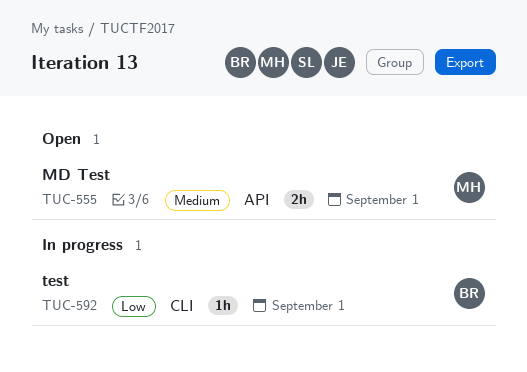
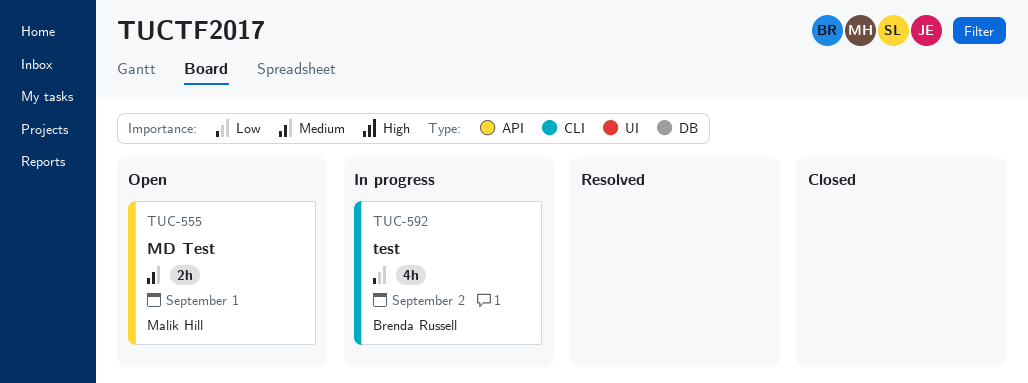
TUC-592, estimate: 1h -> 4h
TUC-592, due: Sep 1 -> Sep 2

